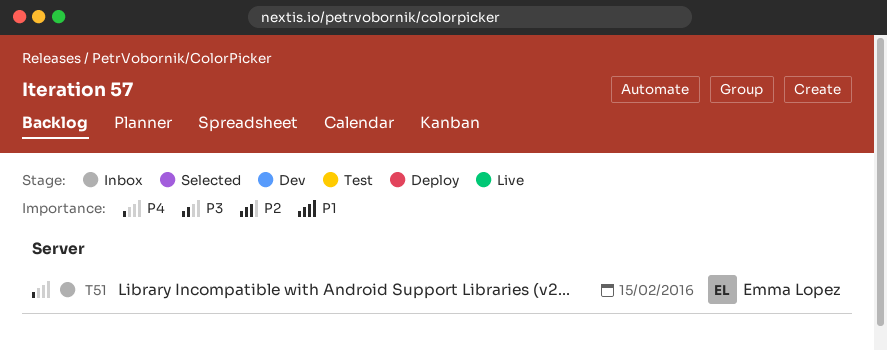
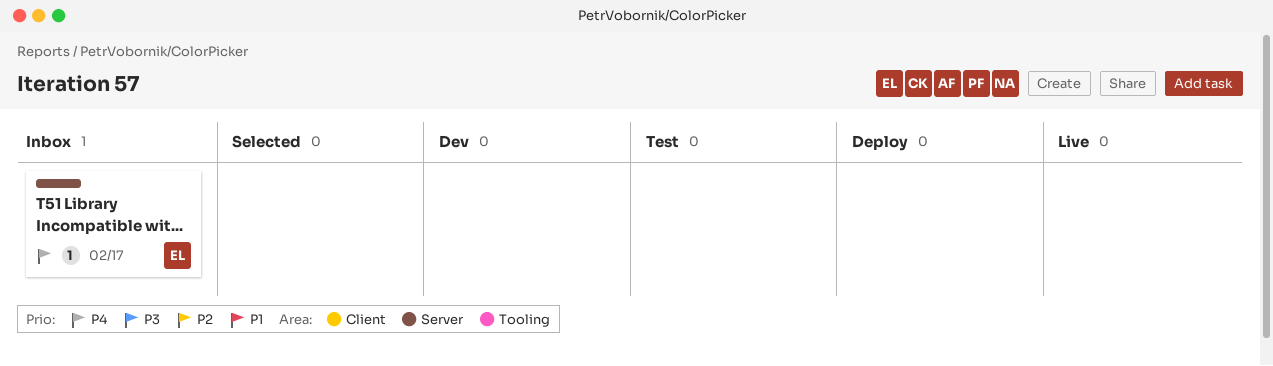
T51, due: Feb 15 -> Feb 17

